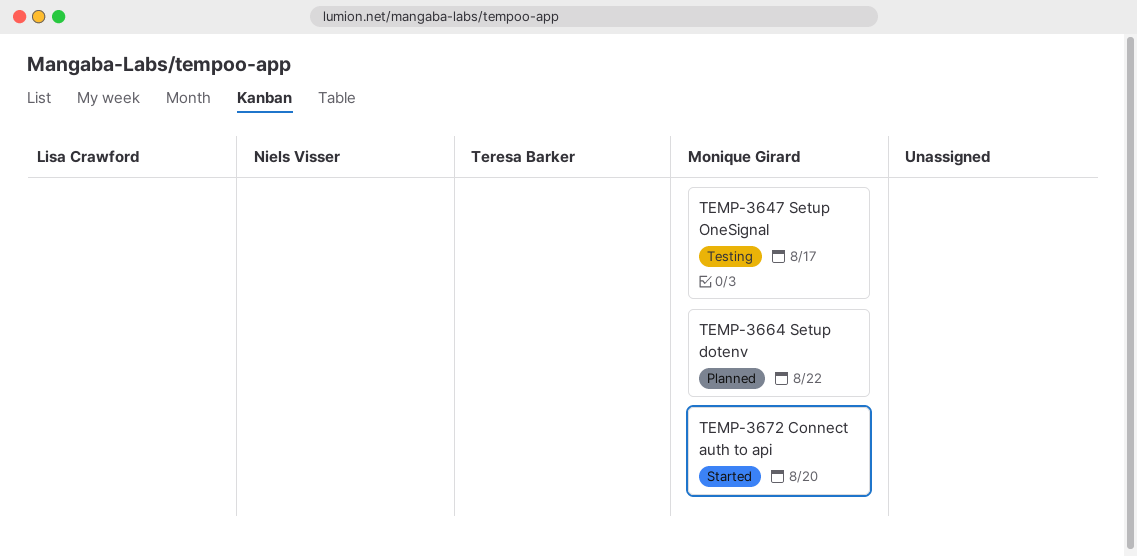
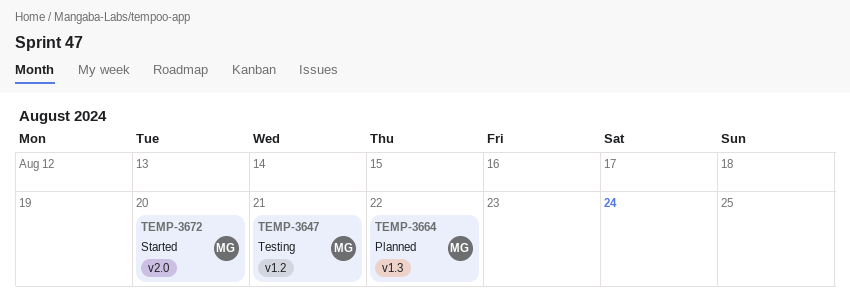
TEMP-3647, due: Aug 17 -> Aug 21

